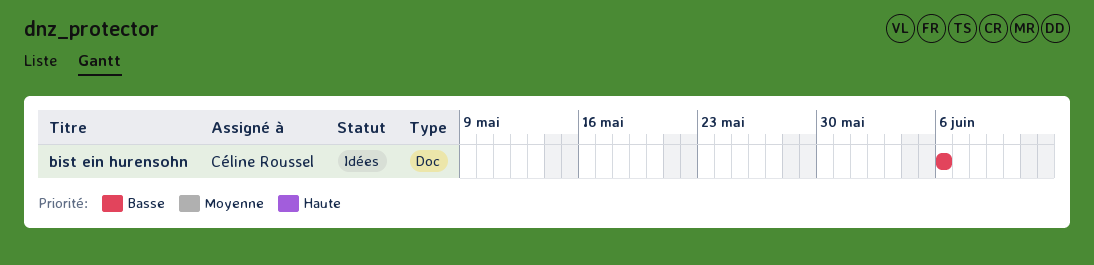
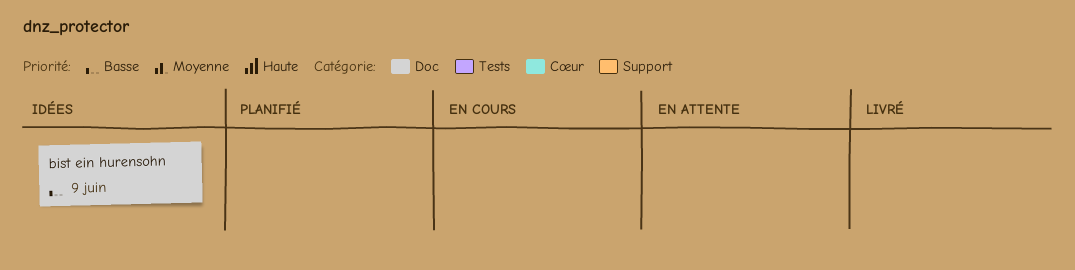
bist ein hurensohn, due: Jun 6 -> Jun 9

